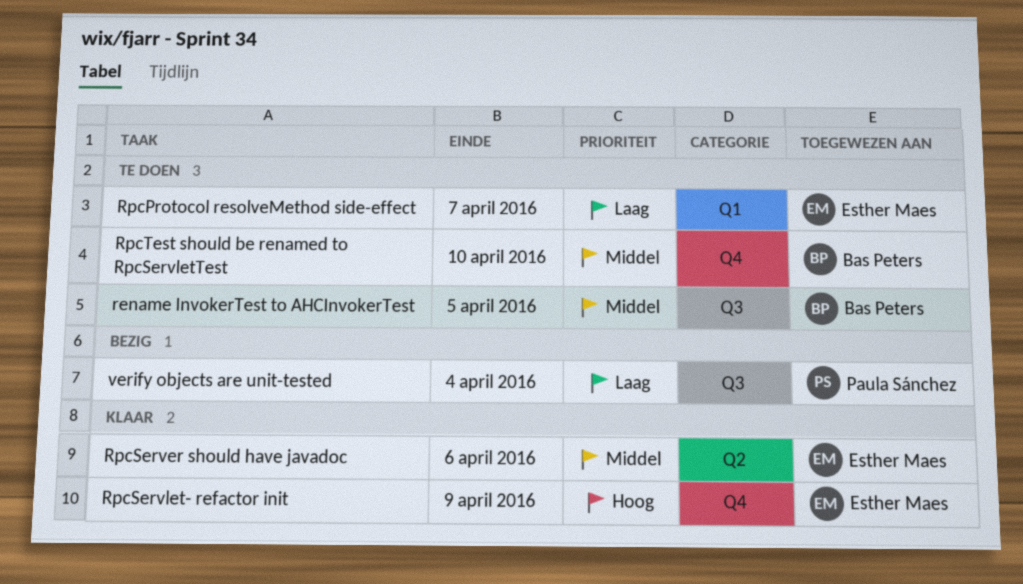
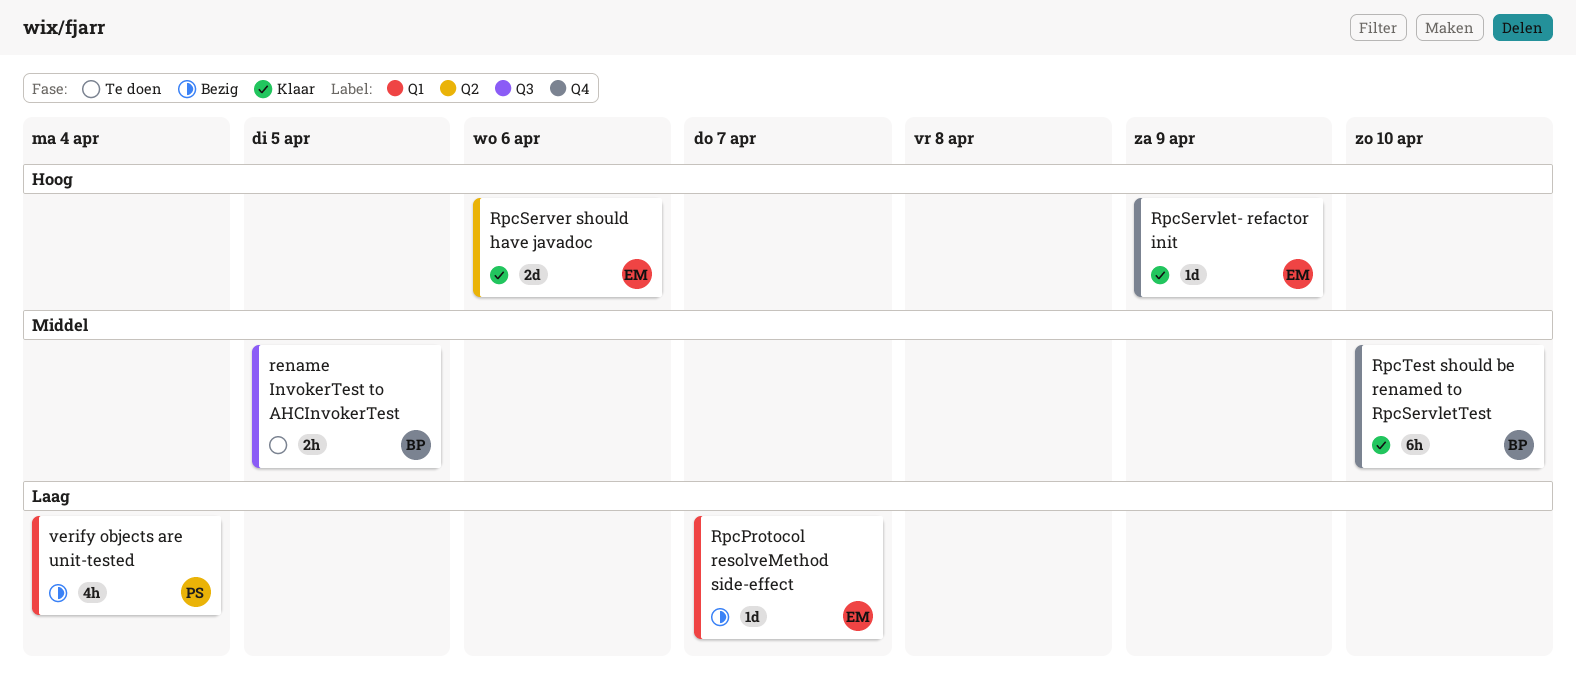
RpcProtocol resolveMethod side-effect, status: Te doen -> Bezig
RpcServer should have javadoc, priority: Middel -> Hoog
RpcTest should be renamed to RpcServletTest, status: Te doen -> Klaar
verify objects are unit-tested, label: Q3 -> Q1

